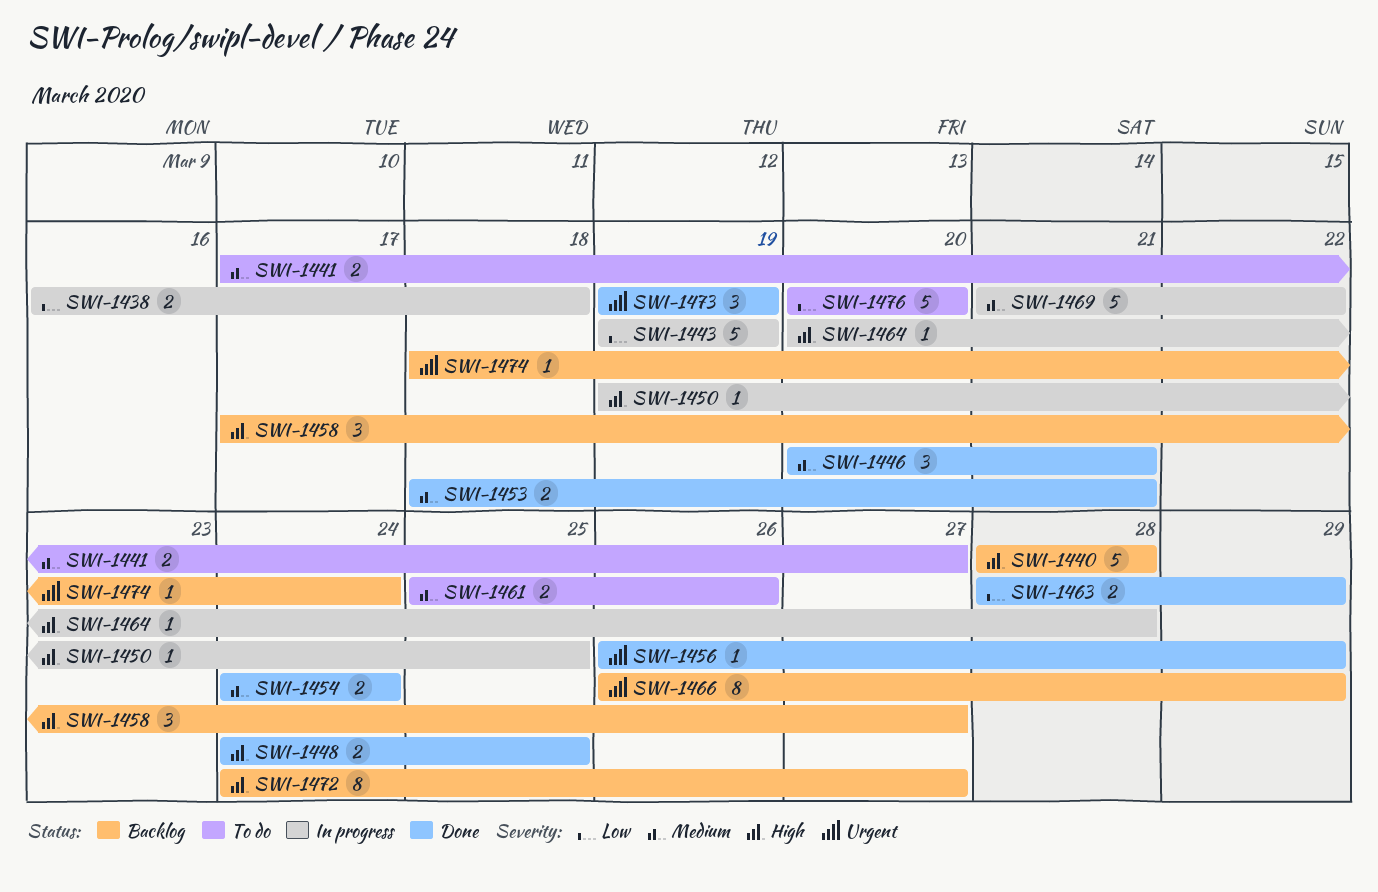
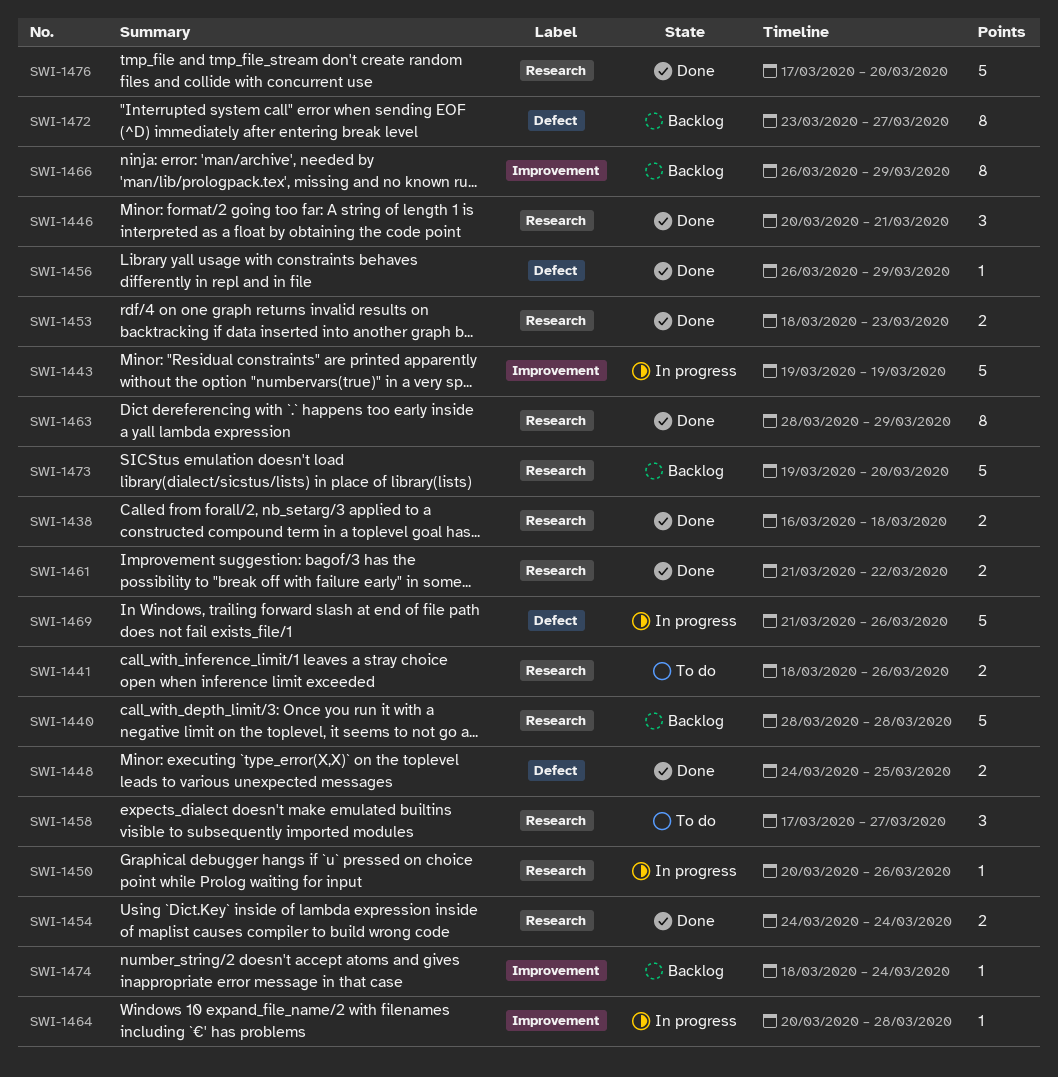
SWI-1438, status: In progress -> Done
SWI-1441, start: Mar 17 -> Mar 18
SWI-1441, due: Mar 27 -> Mar 26
SWI-1450, start: Mar 19 -> Mar 20
SWI-1450, due: Mar 25 -> Mar 26
SWI-1453, due: Mar 21 -> Mar 23
SWI-1458, status: Backlog -> To do
SWI-1461, status: To do -> Done
SWI-1461, start: Mar 25 -> Mar 21
SWI-1461, due: Mar 26 -> Mar 22
SWI-1463, estimate: 2 -> 8
SWI-1469, due: Mar 22 -> Mar 26
SWI-1472, start: Mar 24 -> Mar 23
SWI-1473, status: Done -> Backlog
SWI-1473, estimate: 3 -> 5
SWI-1473, due: Mar 19 -> Mar 20
SWI-1476, status: To do -> Done
SWI-1476, start: Mar 20 -> Mar 17

